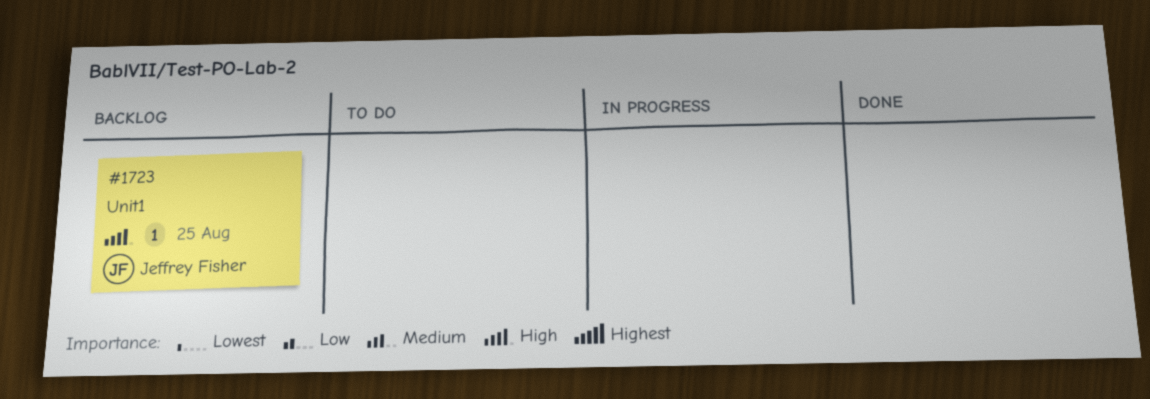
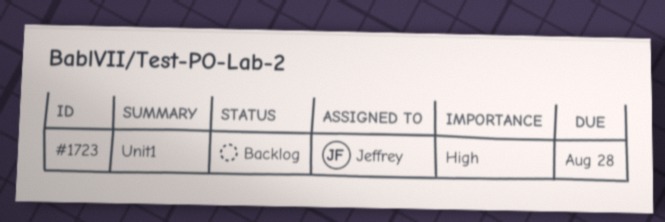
#1723, due: Aug 25 -> Aug 28

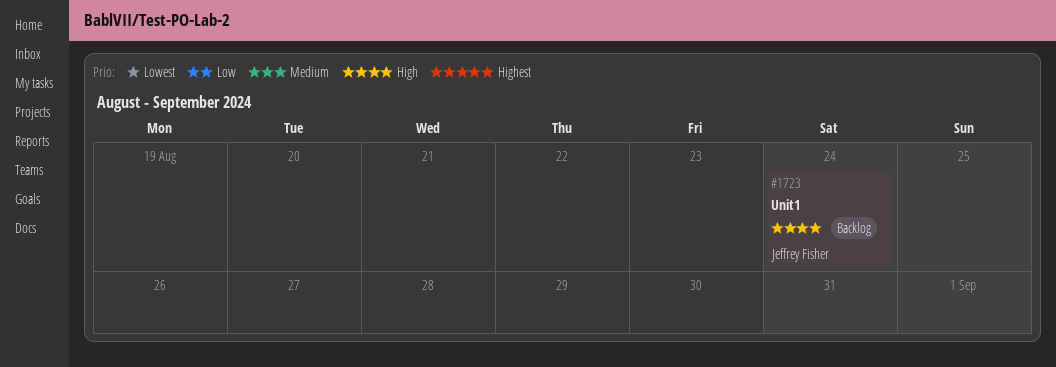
#1723, due: Aug 28 -> Aug 24

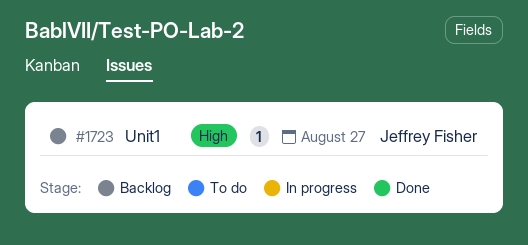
#1723, due: Aug 24 -> Aug 27

